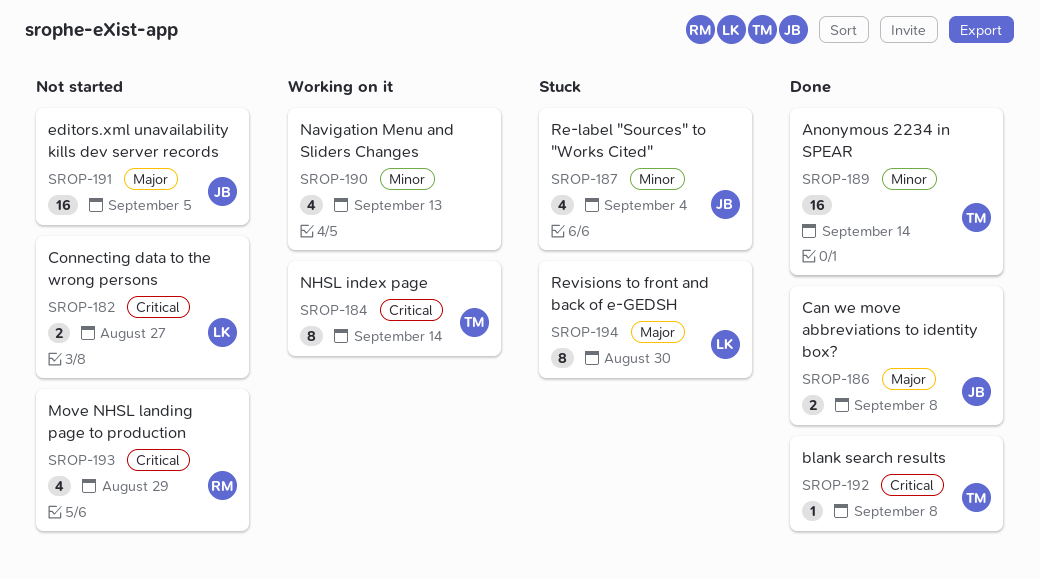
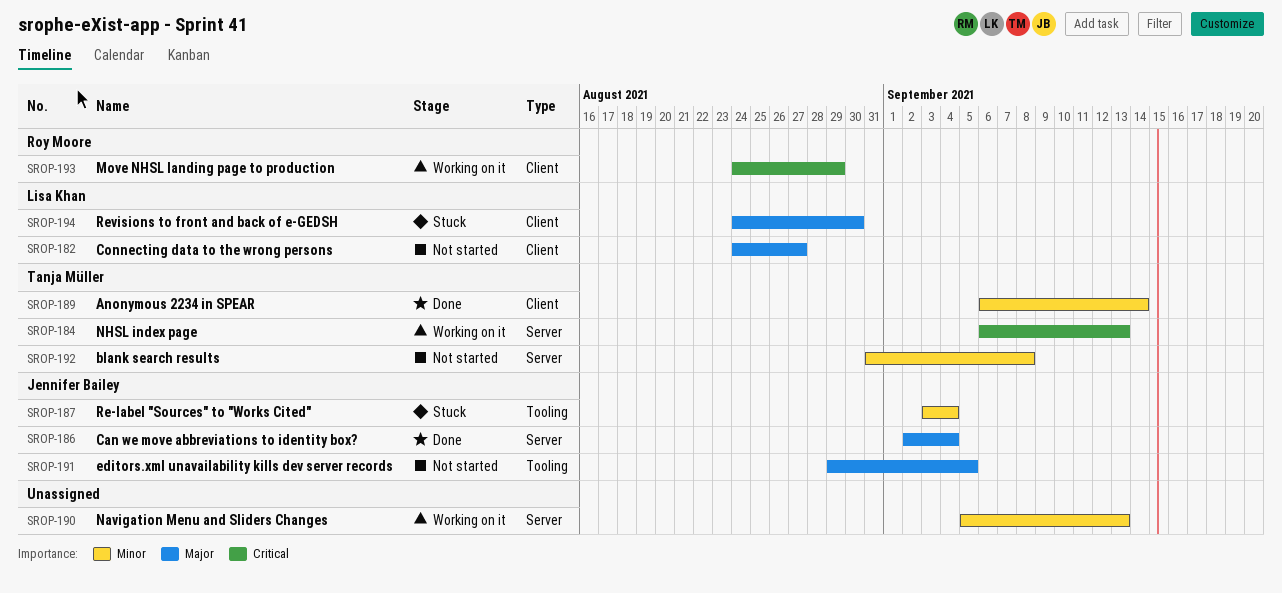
SROP-182, priority: Critical -> Major
SROP-184, due: Sep 14 -> Sep 13
SROP-186, due: Sep 8 -> Sep 4
SROP-192, status: Done -> Not started
SROP-192, priority: Critical -> Minor
SROP-193, status: Not started -> Working on it

